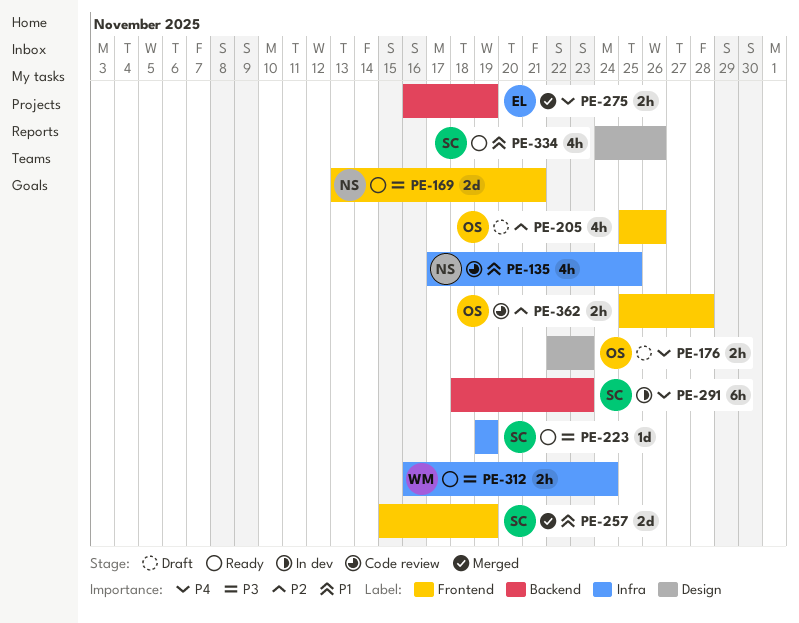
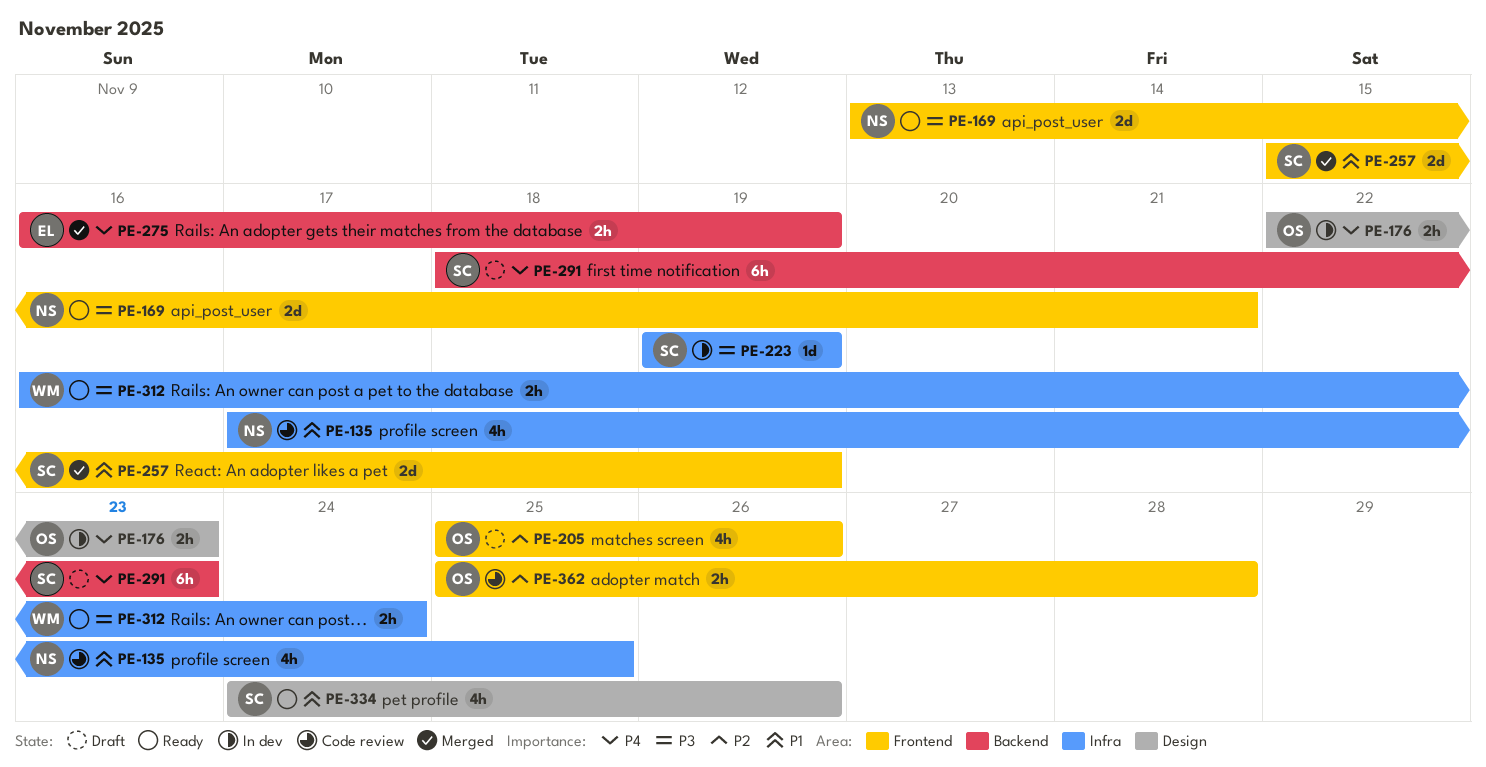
PE-176, status: Draft -> In dev
PE-223, status: Ready -> In dev
PE-291, status: In dev -> Draft

